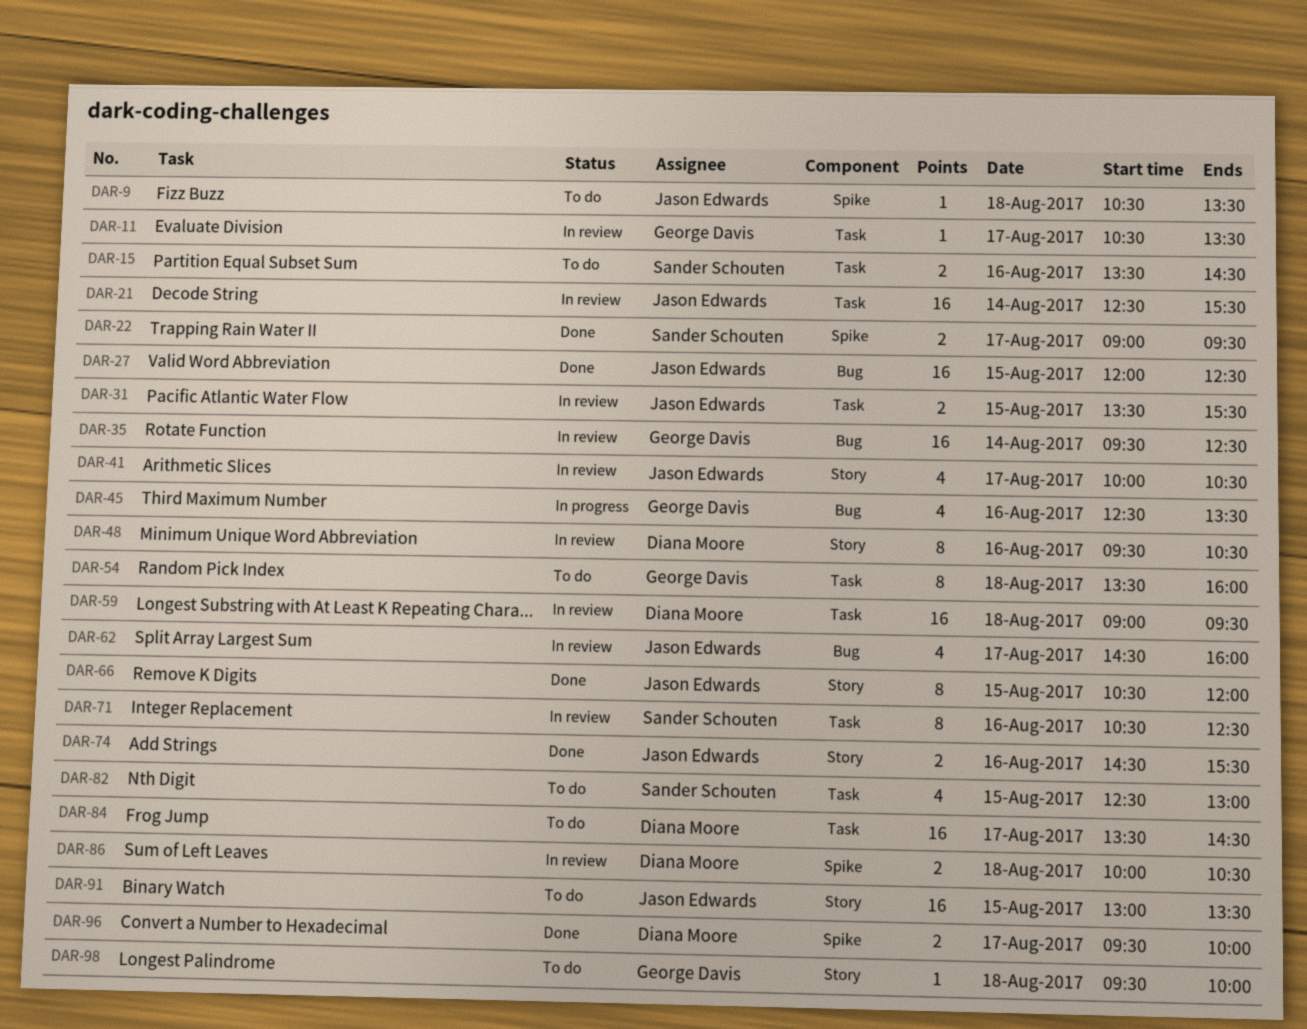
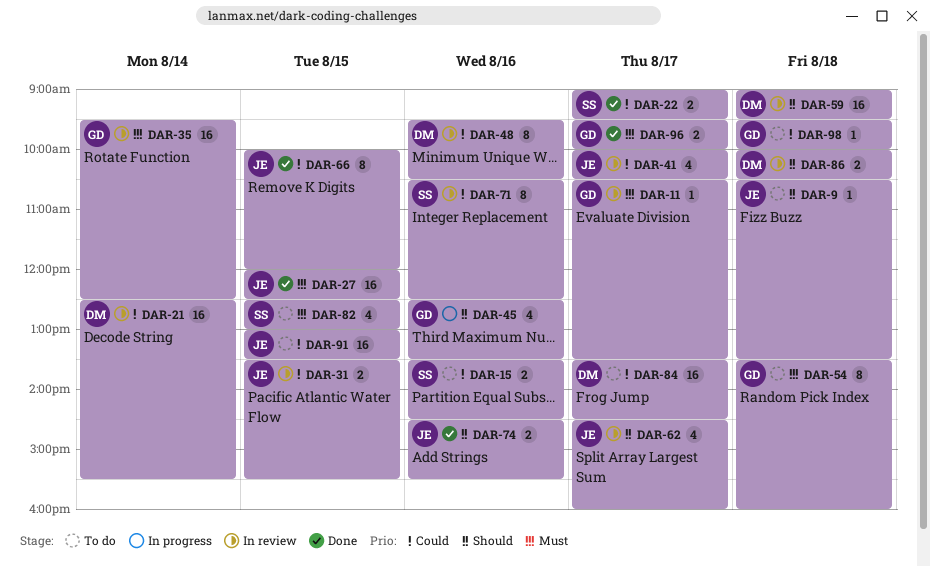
DAR-21, owner: Jason Edwards -> Diana Moore
DAR-66, begins: 10:30 -> 10:00
DAR-96, owner: Diana Moore -> George Davis

